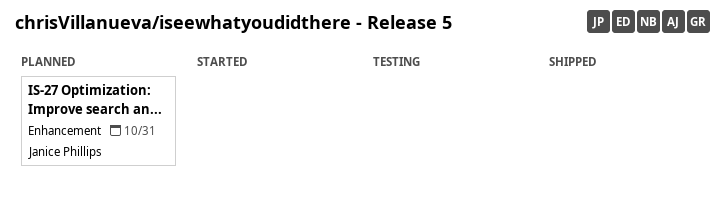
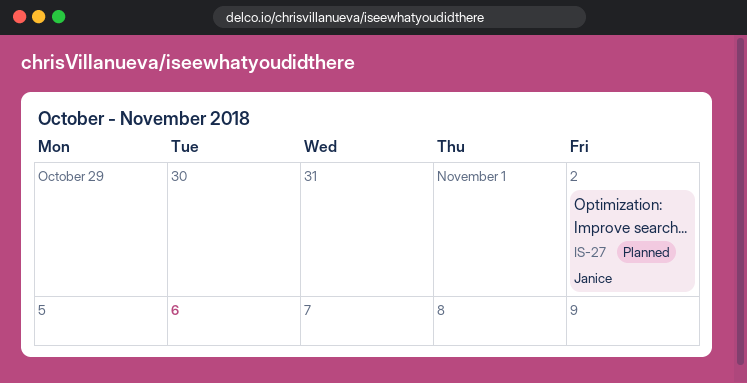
IS-27, due: Oct 31 -> Nov 2

